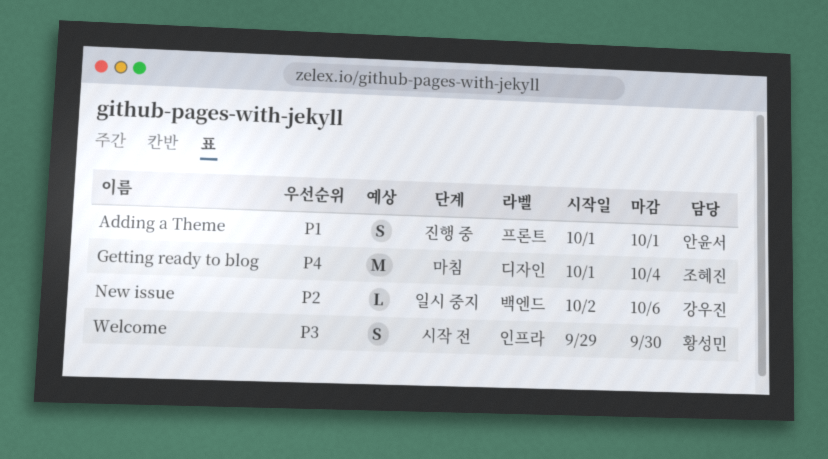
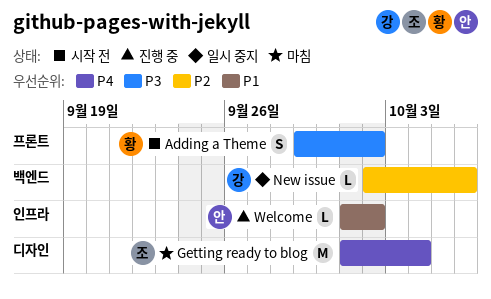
Adding a Theme, status: 진행 중 -> 시작 전
Adding a Theme, owner: 안윤서 -> 황성민
Adding a Theme, priority: P1 -> P3
Adding a Theme, start: Oct 1 -> Sep 29
Adding a Theme, due: Oct 1 -> Oct 2
Welcome, status: 시작 전 -> 진행 중
Welcome, owner: 황성민 -> 안윤서
Welcome, priority: P3 -> P1
Welcome, estimate: S -> L
Welcome, start: Sep 29 -> Oct 1
Welcome, due: Sep 30 -> Oct 2

